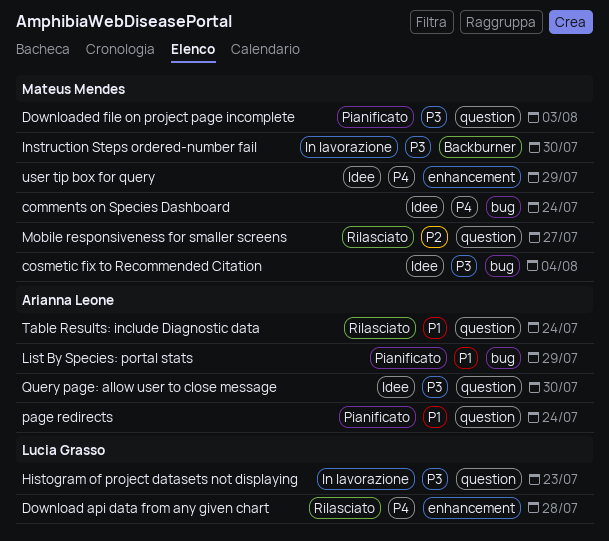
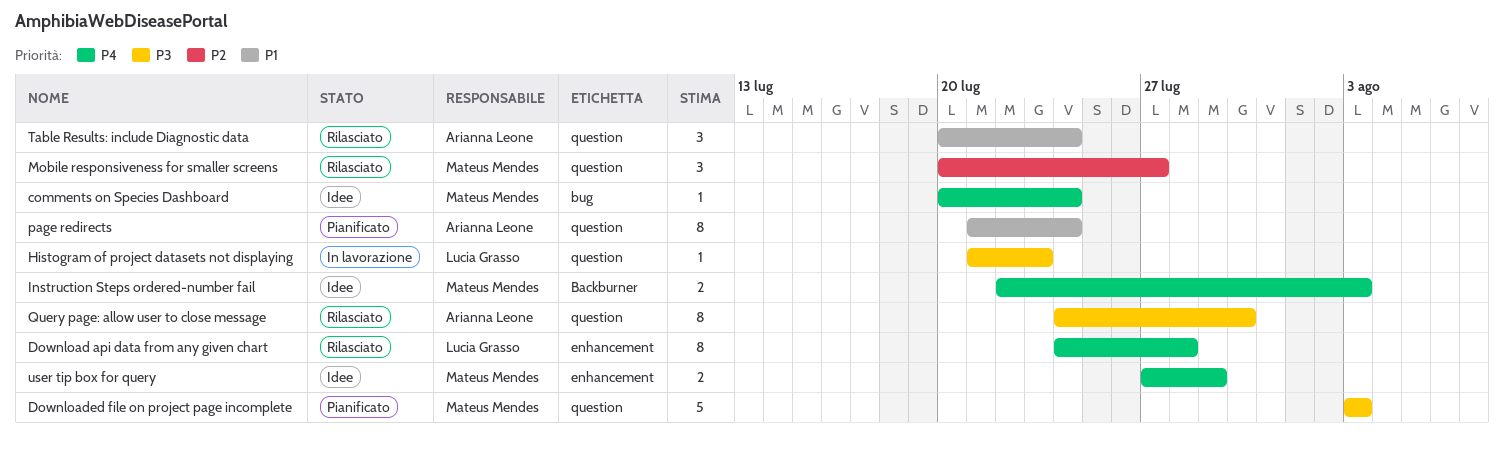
cosmetic fix to Recommended Citation: present -> none
Instruction Steps ordered-number fail, status: In lavorazione -> Idee
Instruction Steps ordered-number fail, priority: P3 -> P4
Instruction Steps ordered-number fail, due: Jul 30 -> Aug 3
List By Species: portal stats: present -> none
Query page: allow user to close message, status: Idee -> Rilasciato

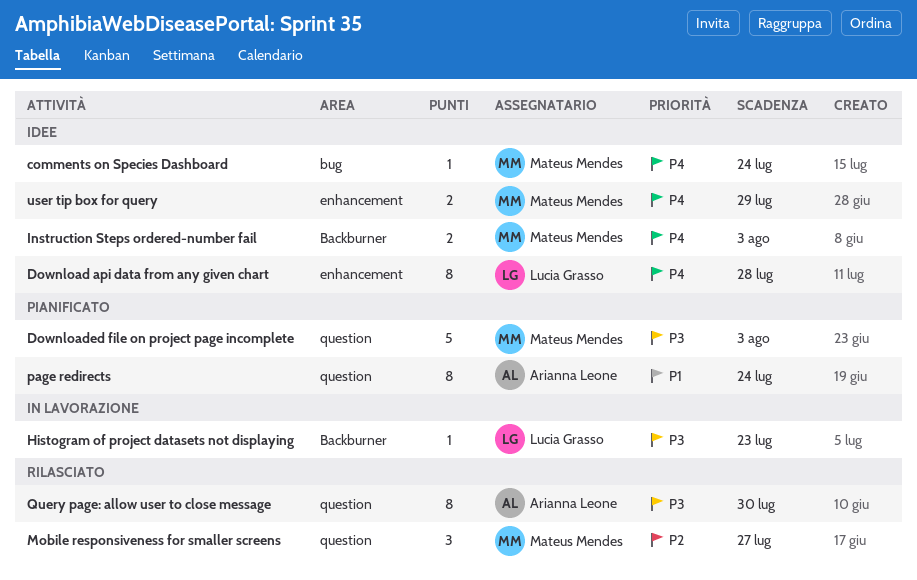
Download api data from any given chart, status: Rilasciato -> Idee
Histogram of project datasets not displaying, label: question -> Backburner
Table Results: include Diagnostic data: present -> none

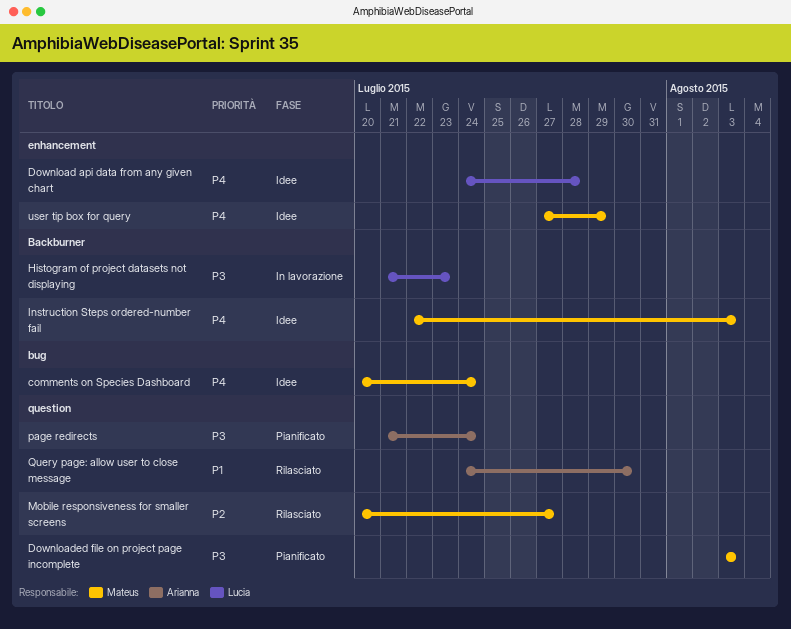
page redirects, priority: P1 -> P3
Query page: allow user to close message, priority: P3 -> P1

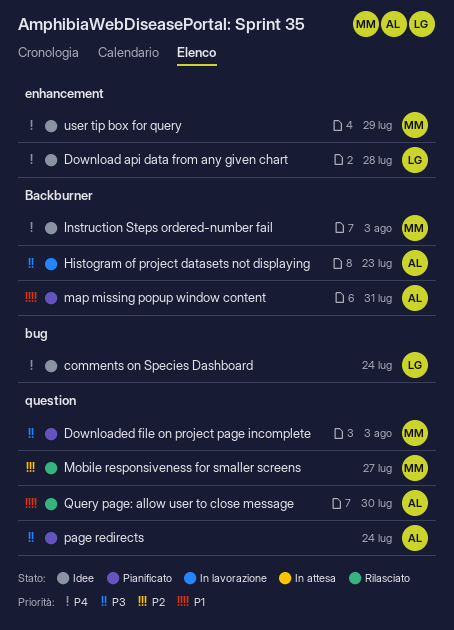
comments on Species Dashboard, owner: Mateus -> Lucia
Histogram of project datasets not displaying, owner: Lucia -> Arianna
map missing popup window content: none -> present

